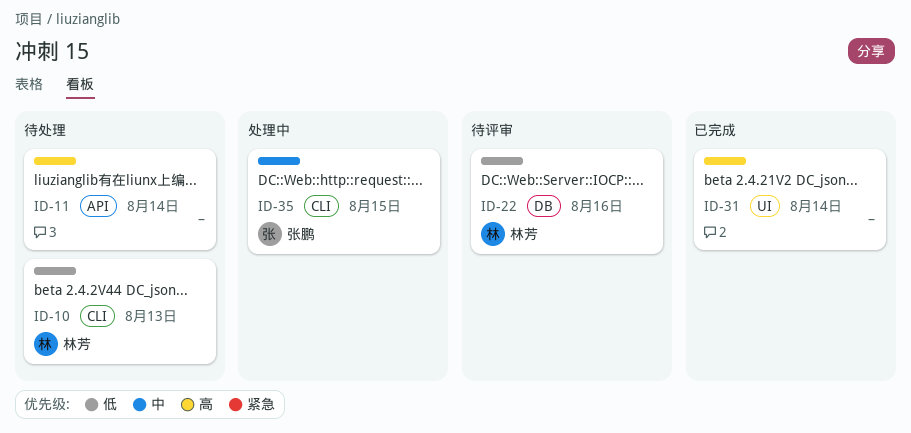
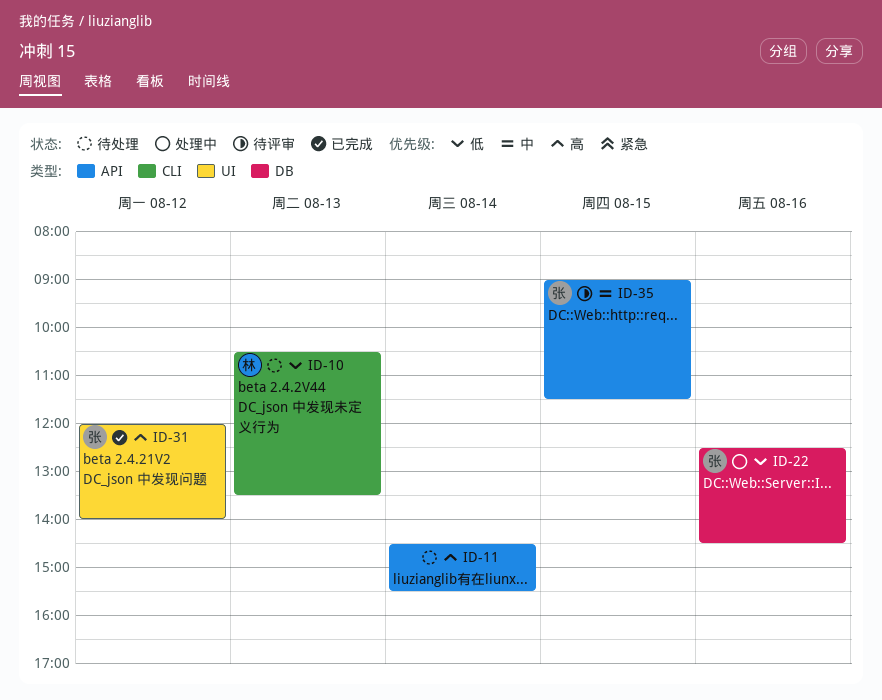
ID-22, status: 待评审 -> 处理中
ID-22, owner: 林芳 -> 张鹏
ID-31, owner: none -> 张鹏
ID-31, day: Aug 14 -> Aug 12
ID-35, status: 处理中 -> 待评审
ID-35, label: CLI -> API

